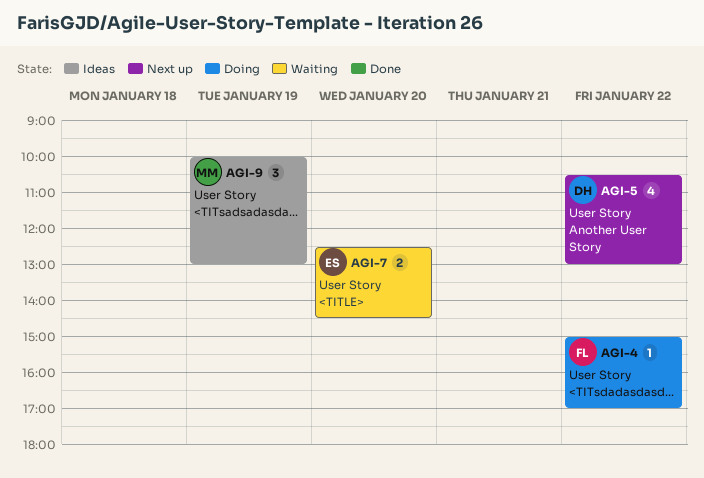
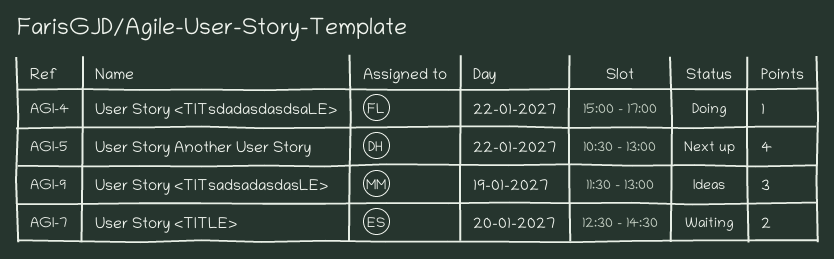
AGI-9, begins: 10:00 -> 11:30

